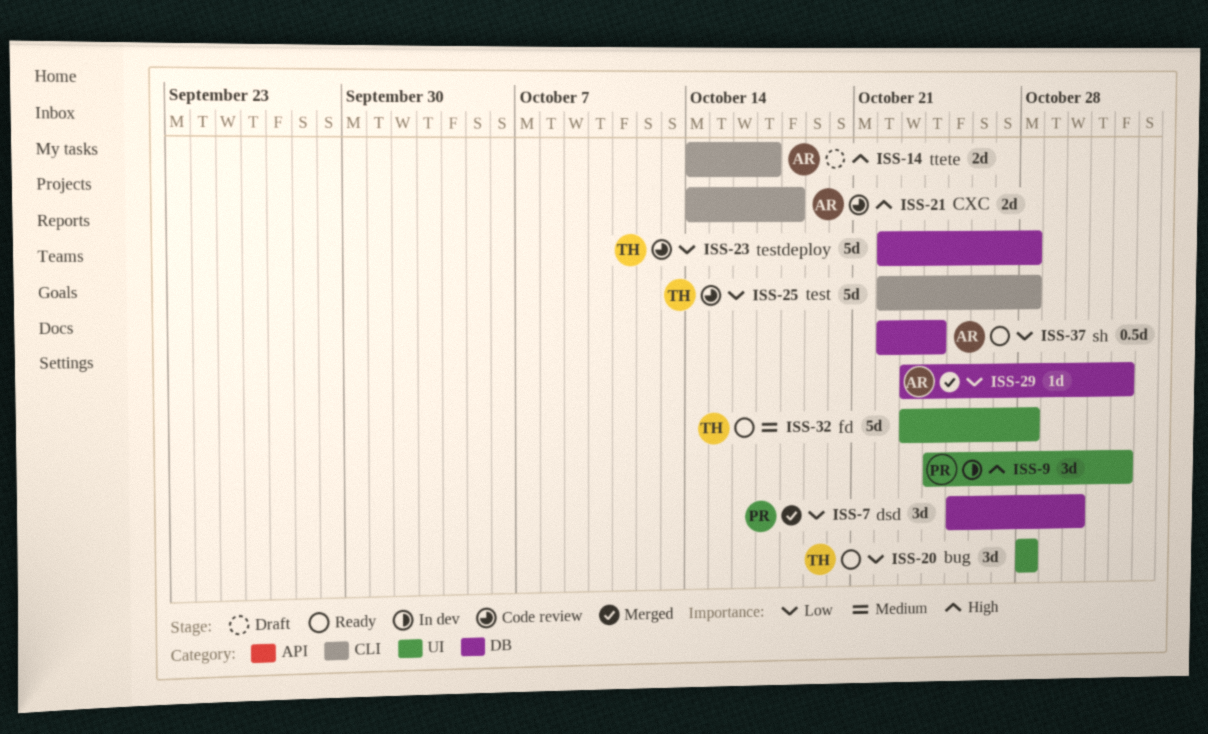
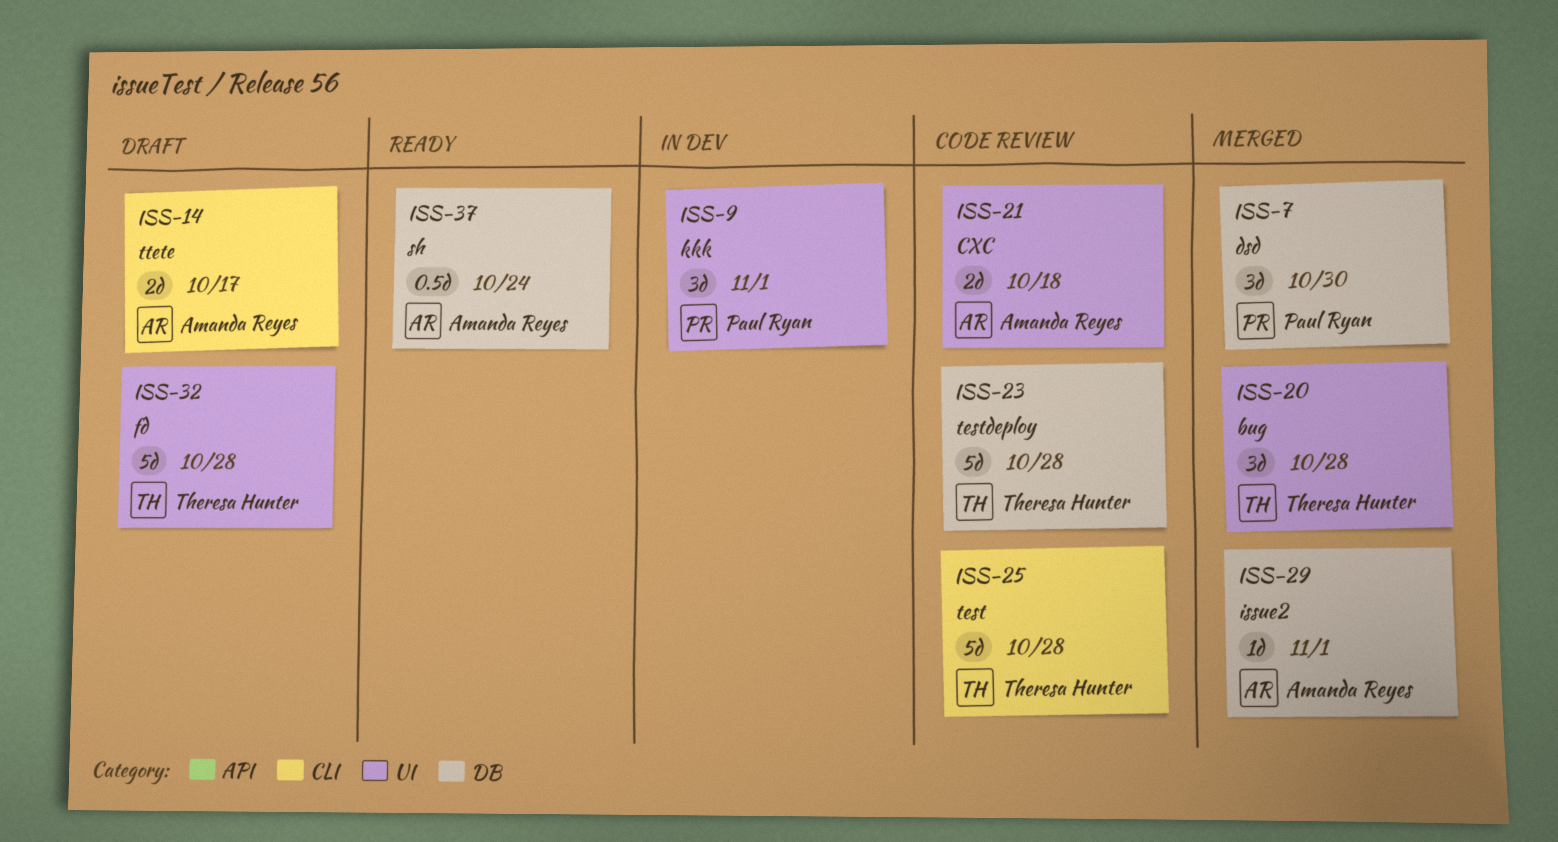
ISS-20, status: Ready -> Merged
ISS-21, label: CLI -> UI
ISS-32, status: Ready -> Draft

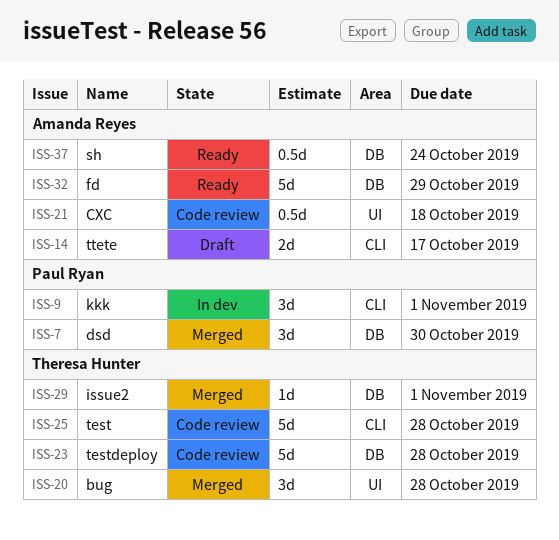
ISS-9, label: UI -> CLI
ISS-21, estimate: 2d -> 0.5d
ISS-29, owner: Amanda Reyes -> Theresa Hunter
ISS-32, status: Draft -> Ready
ISS-32, owner: Theresa Hunter -> Amanda Reyes
ISS-32, label: UI -> DB
ISS-32, due: Oct 28 -> Oct 29

